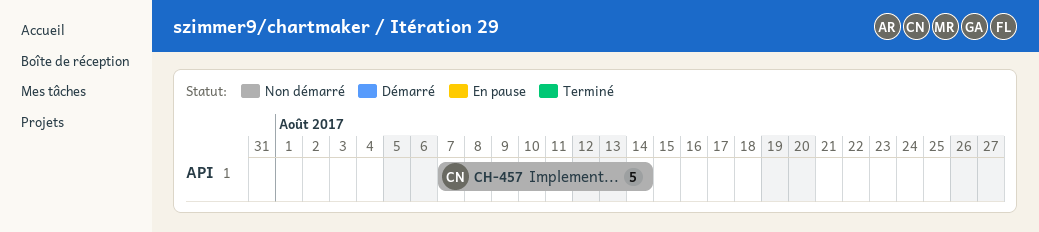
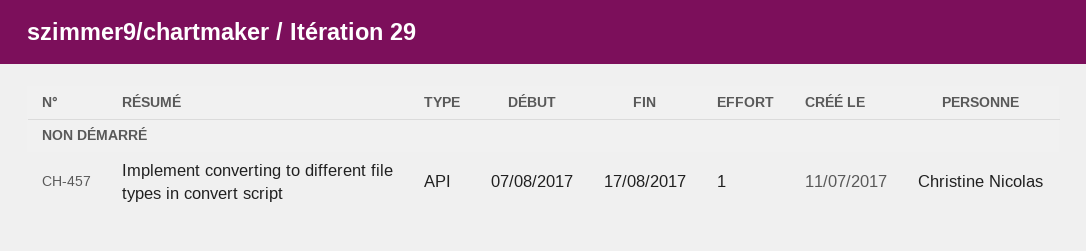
CH-457, estimate: 5 -> 1
CH-457, due: Aug 14 -> Aug 17

